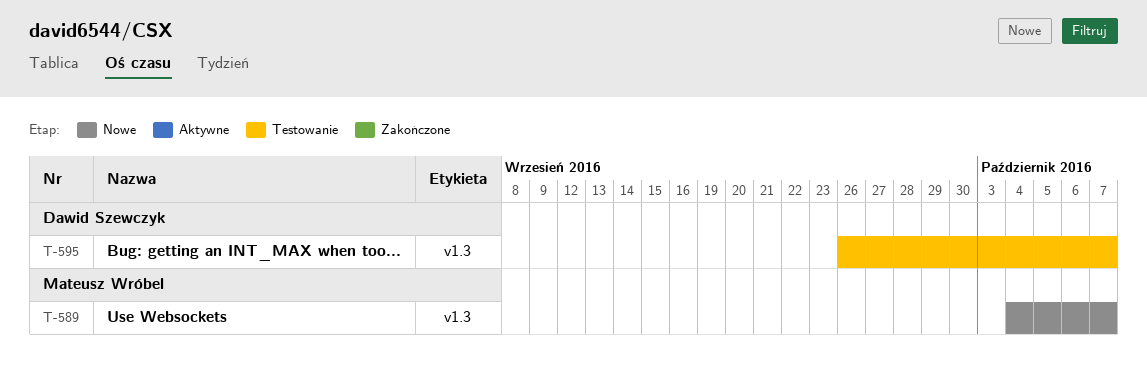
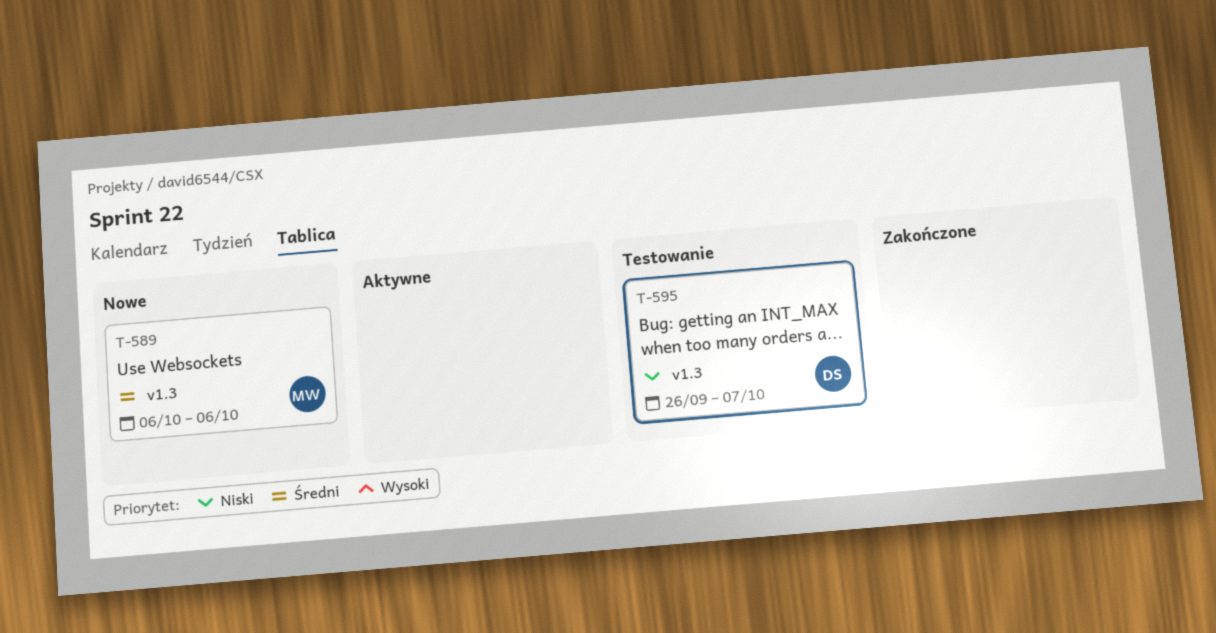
T-589, start: Oct 4 -> Oct 6
T-589, due: Oct 7 -> Oct 6

